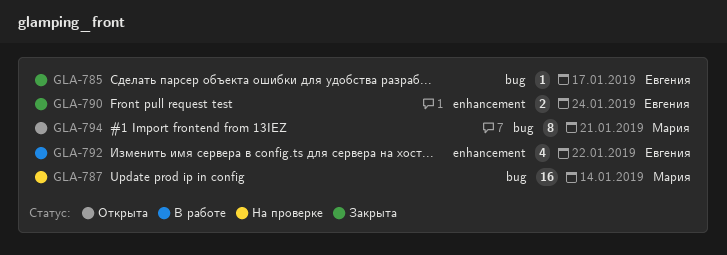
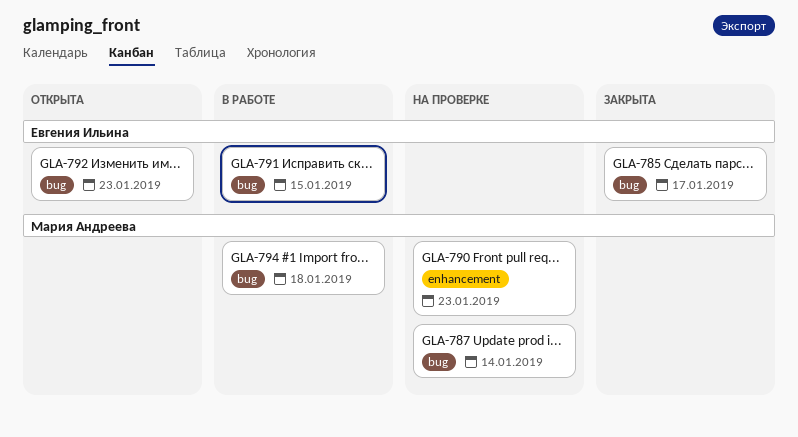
GLA-790, status: Закрыта -> На проверке
GLA-790, owner: Евгения Ильина -> Мария Андреева
GLA-790, due: Jan 24 -> Jan 23
GLA-791: none -> present
GLA-792, status: В работе -> Открыта
GLA-792, label: enhancement -> bug
GLA-792, due: Jan 22 -> Jan 23
GLA-794, status: Открыта -> В работе
GLA-794, due: Jan 21 -> Jan 18

